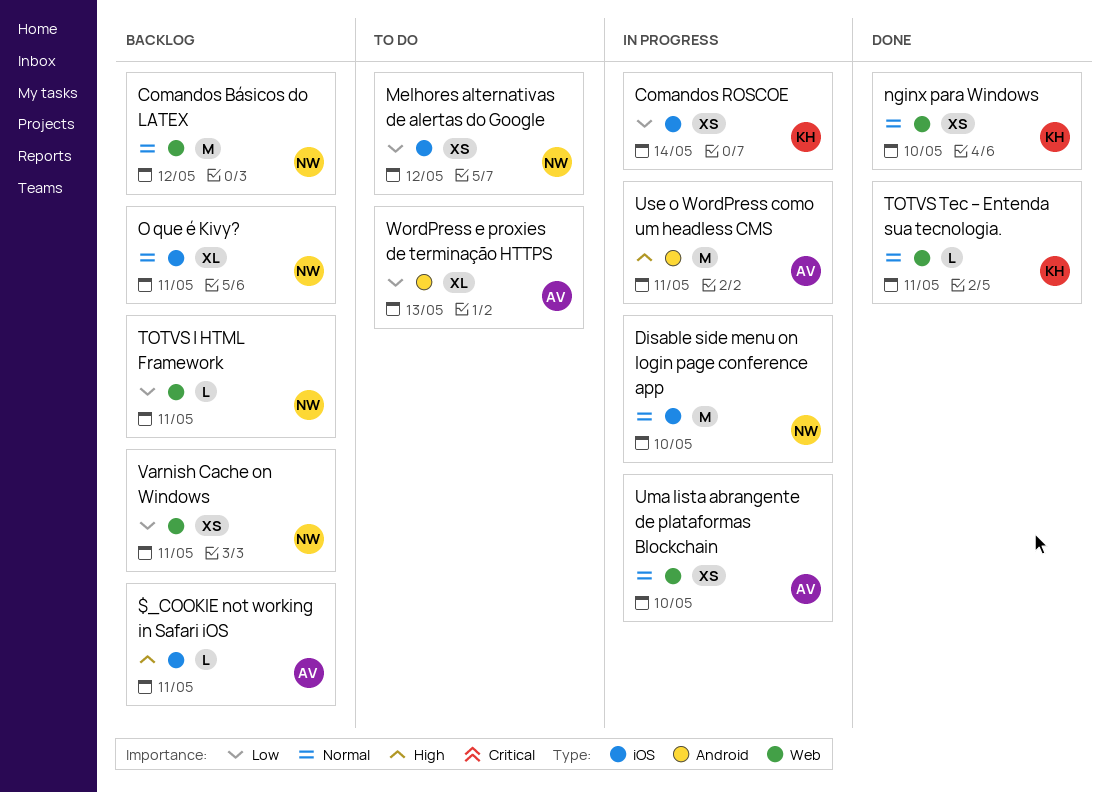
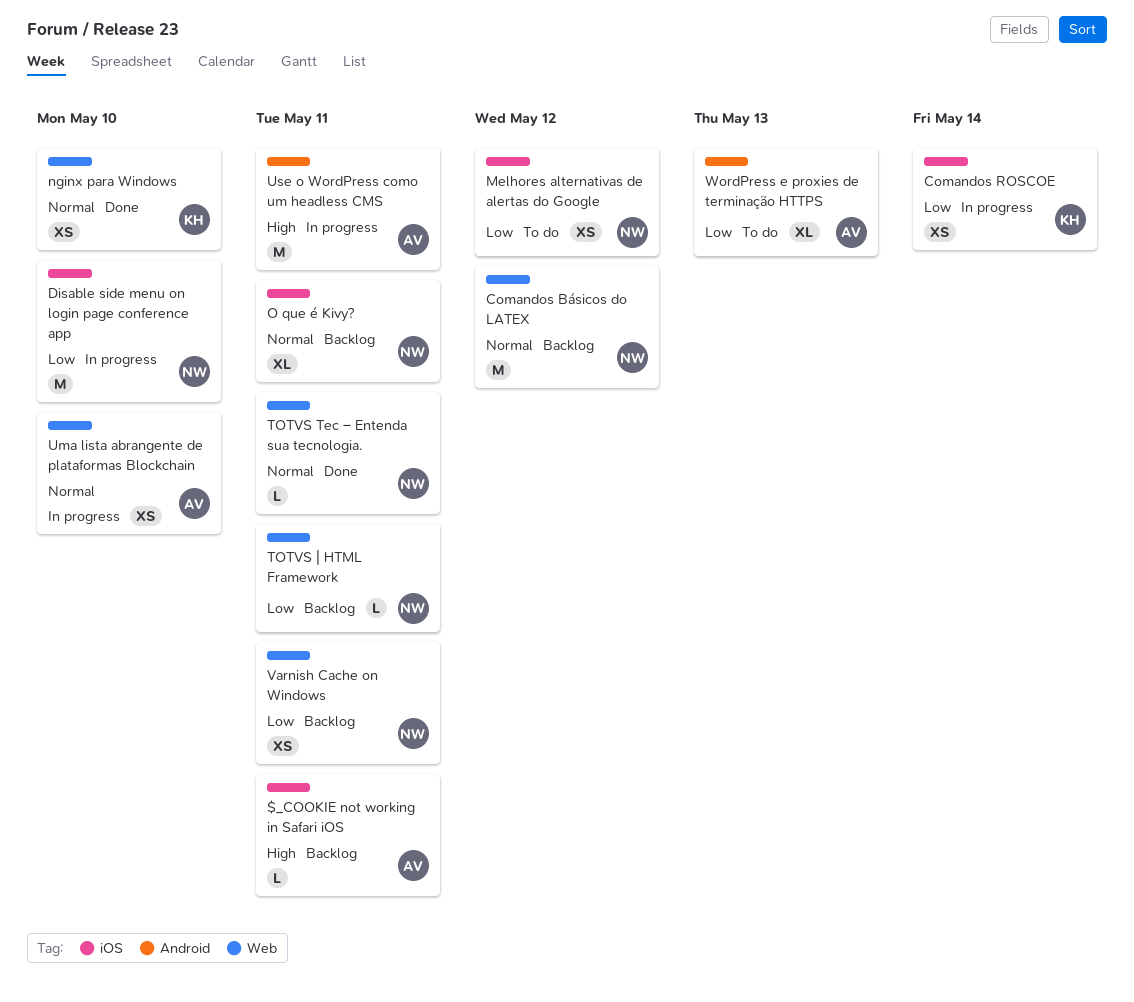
Disable side menu on login page conference app, priority: Normal -> Low
TOTVS Tec – Entenda sua tecnologia., owner: KH -> NW

